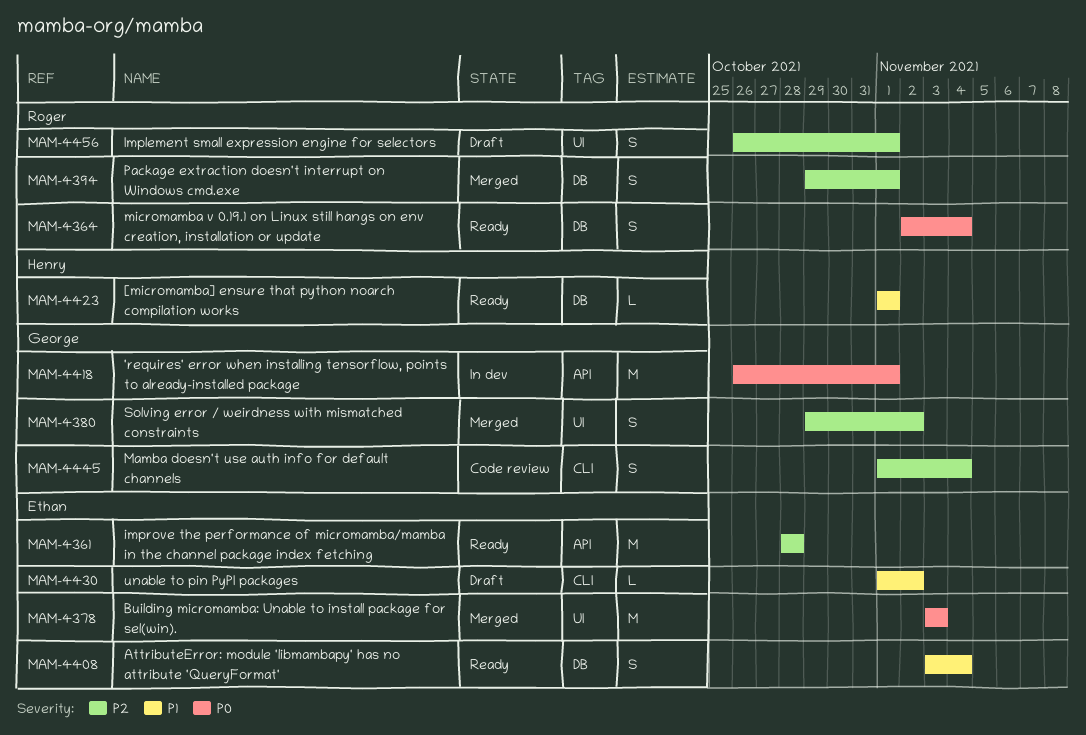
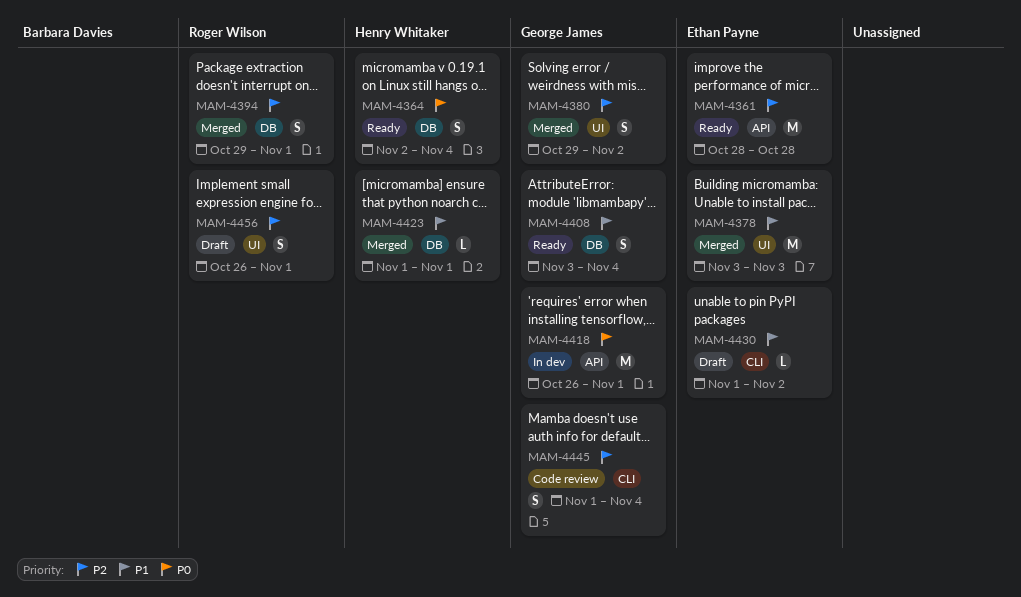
MAM-4364, owner: Roger Wilson -> Henry Whitaker
MAM-4378, priority: P0 -> P1
MAM-4408, owner: Ethan Payne -> George James
MAM-4423, status: Ready -> Merged

